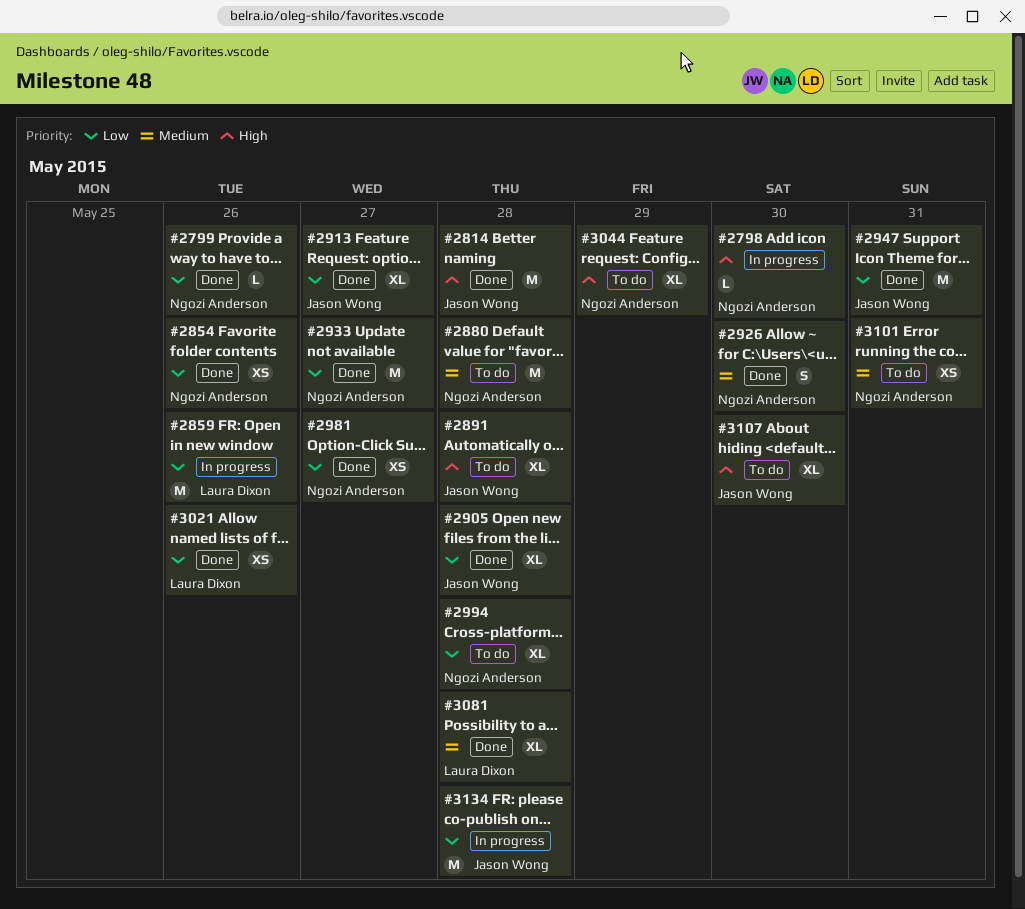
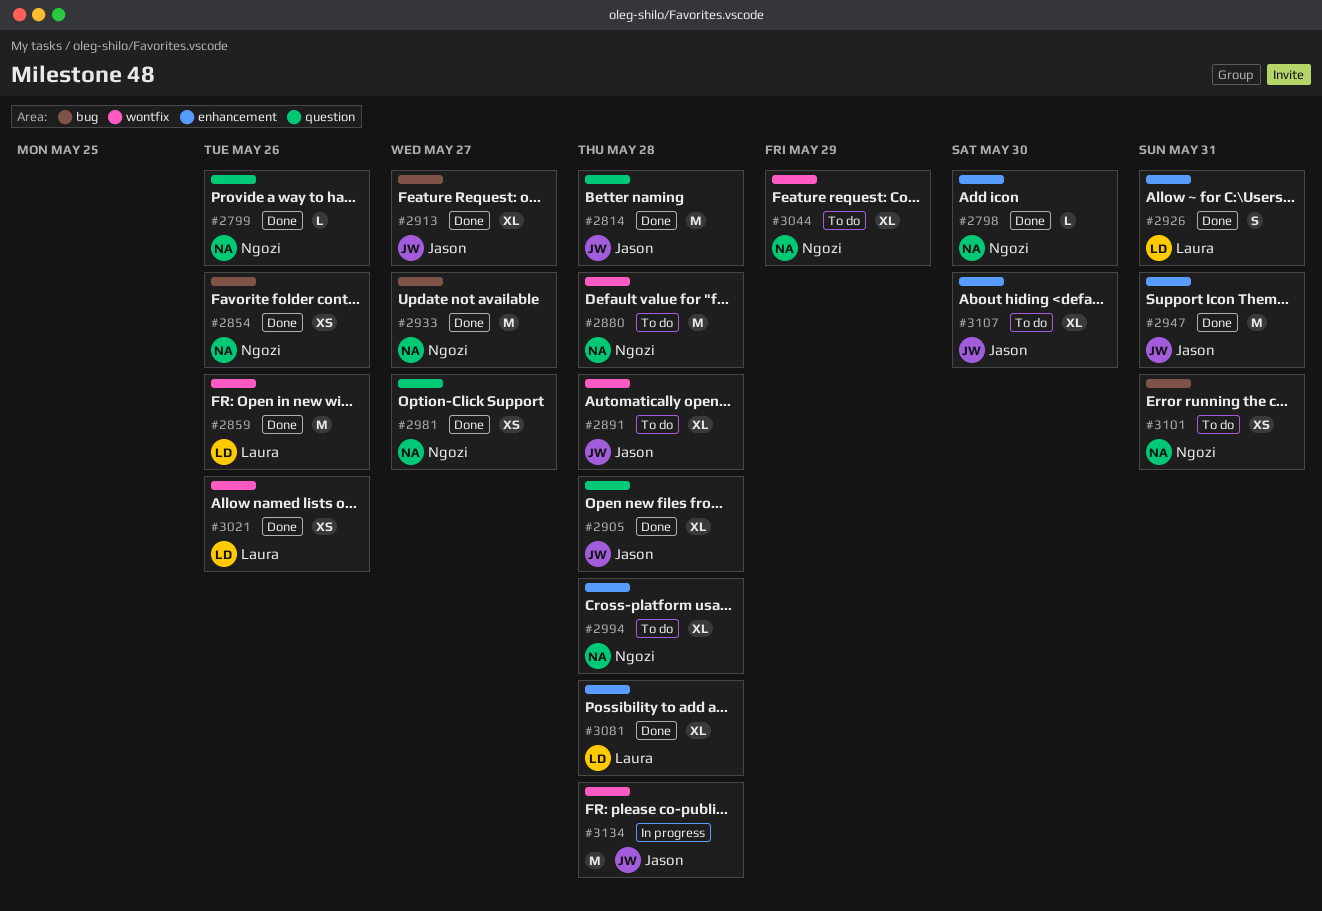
#2798, status: In progress -> Done
#2859, status: In progress -> Done
#2926, owner: Ngozi Anderson -> Laura Dixon
#2926, due: May 30 -> May 31

